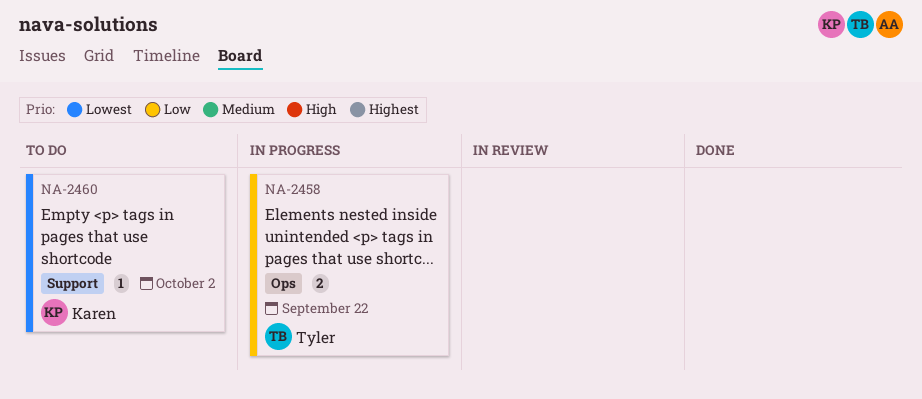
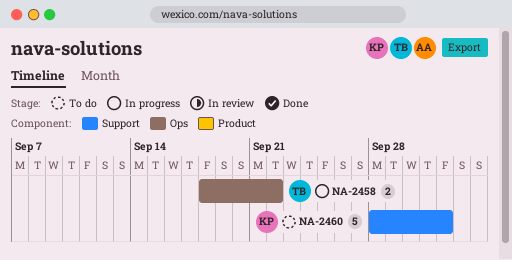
NA-2460, estimate: 1 -> 5

